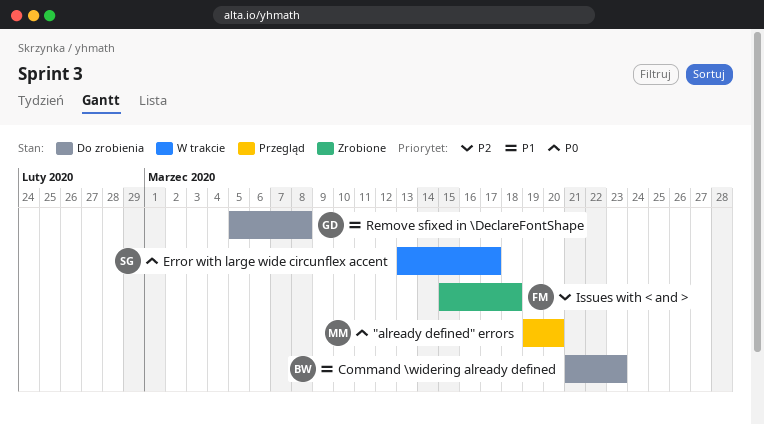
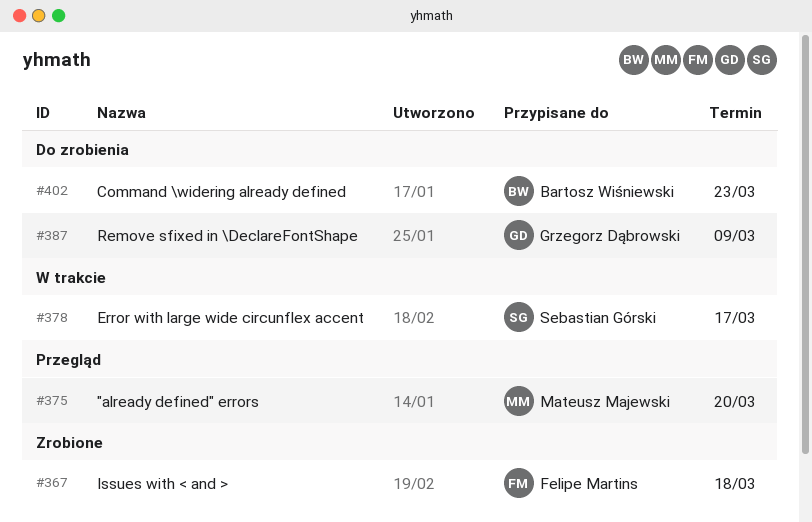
Remove sfixed in \DeclareFontShape, due: Mar 8 -> Mar 9

